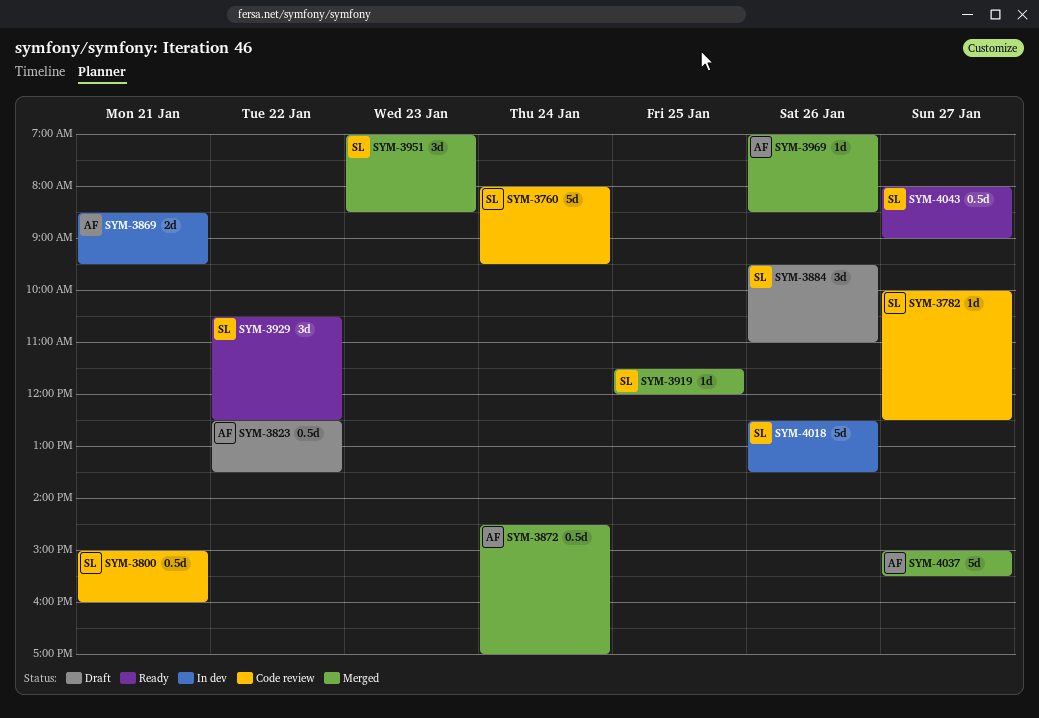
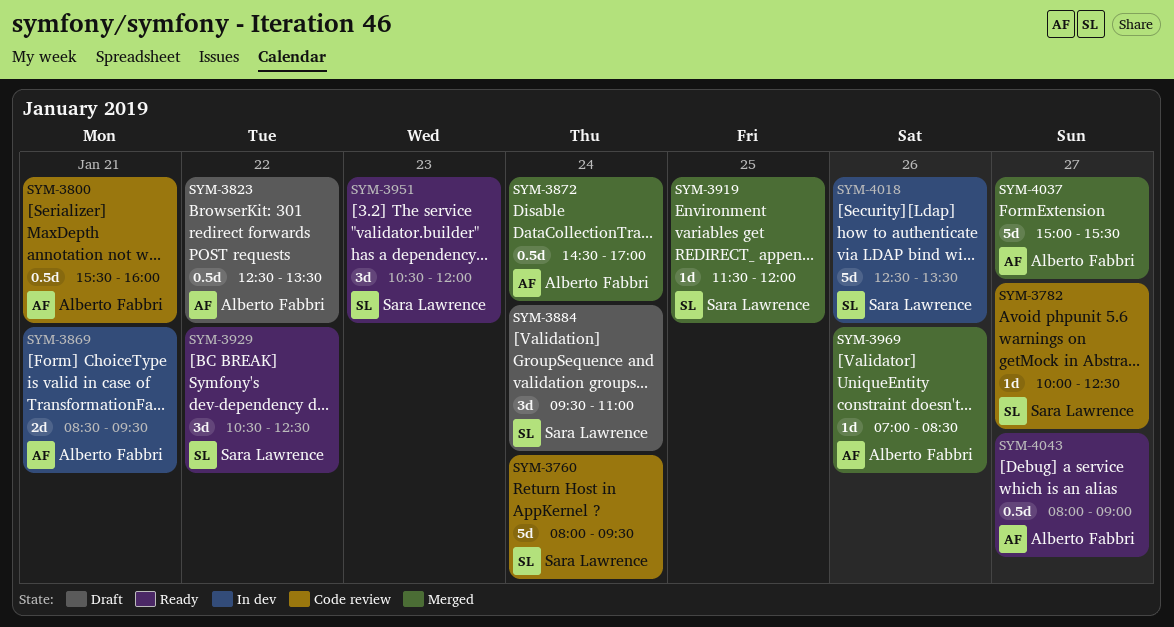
SYM-3800, owner: Sara Lawrence -> Alberto Fabbri
SYM-3800, begins: 15:00 -> 15:30
SYM-3884, day: Jan 26 -> Jan 24
SYM-3951, status: Merged -> Ready
SYM-3951, begins: 07:00 -> 10:30
SYM-3951, ends: 08:30 -> 12:00
SYM-4043, owner: Sara Lawrence -> Alberto Fabbri

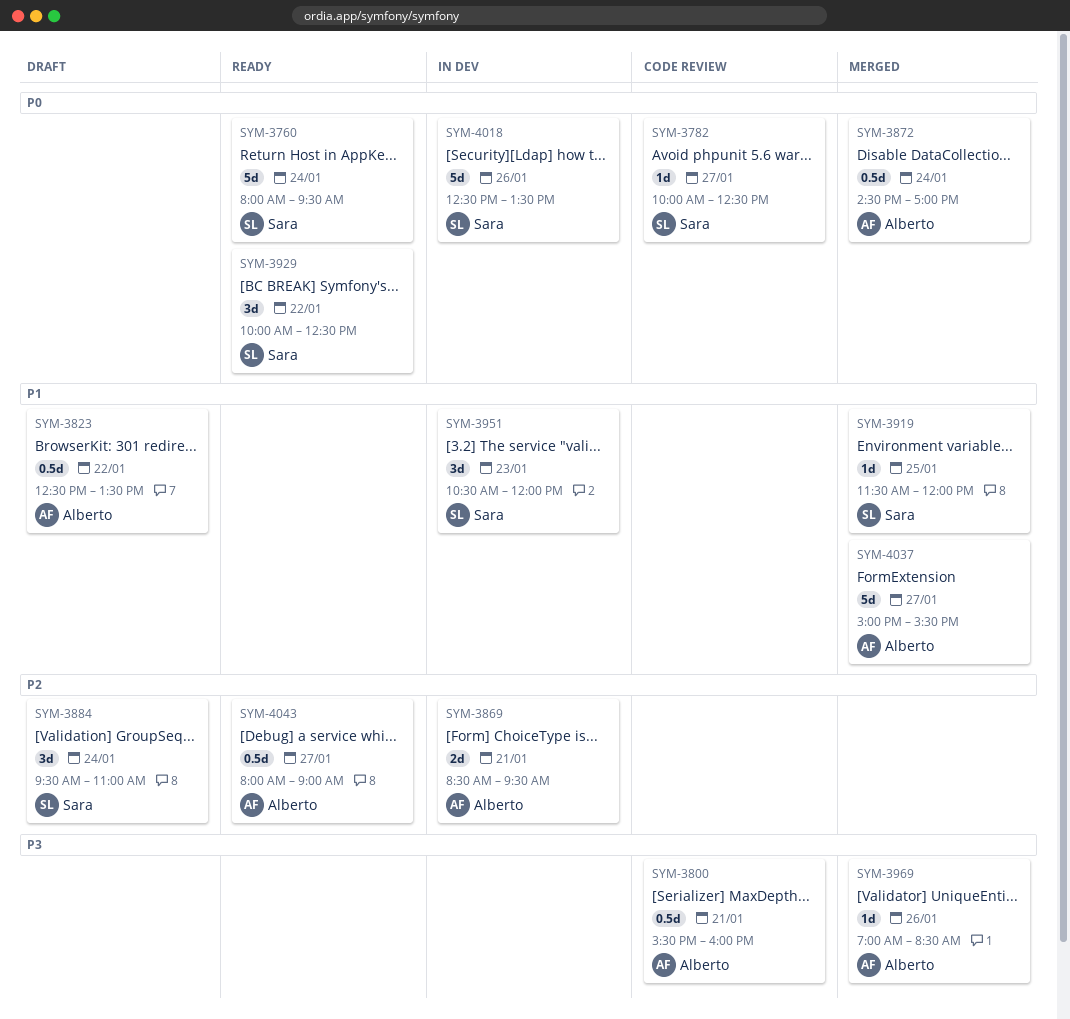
SYM-3760, status: Code review -> Ready
SYM-3929, begins: 10:30 -> 10:00
SYM-3951, status: Ready -> In dev

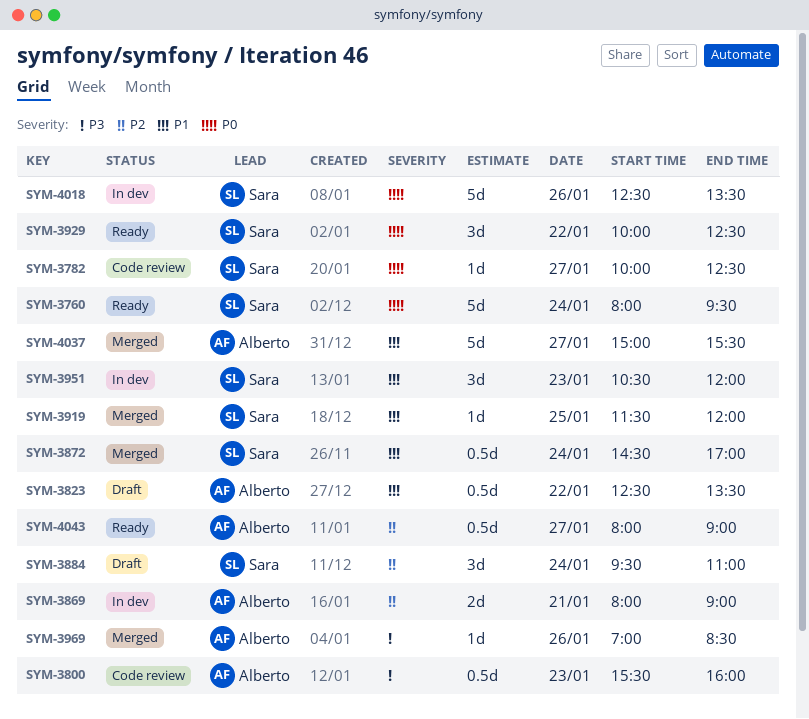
SYM-3800, day: Jan 21 -> Jan 23
SYM-3869, begins: 08:30 -> 08:00
SYM-3869, ends: 09:30 -> 09:00
SYM-3872, owner: Alberto -> Sara
SYM-3872, priority: P0 -> P1

